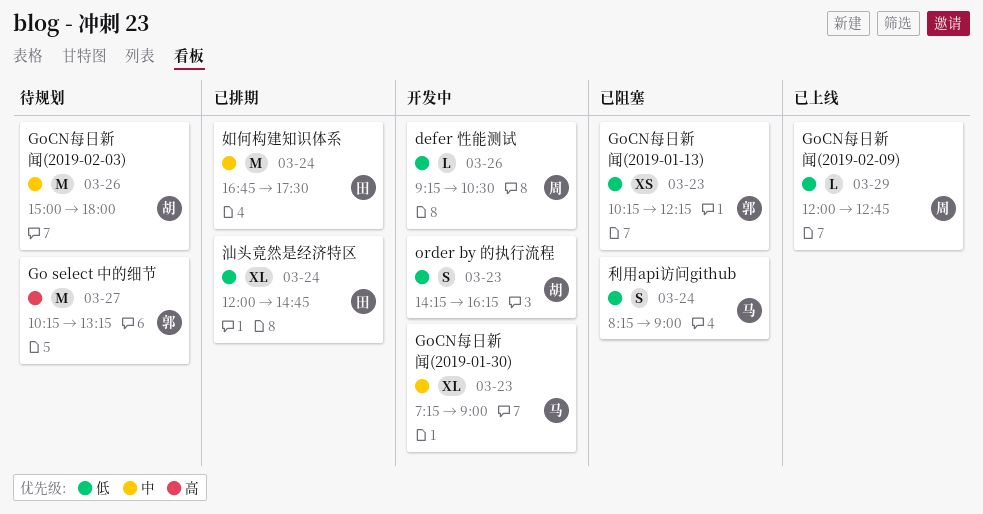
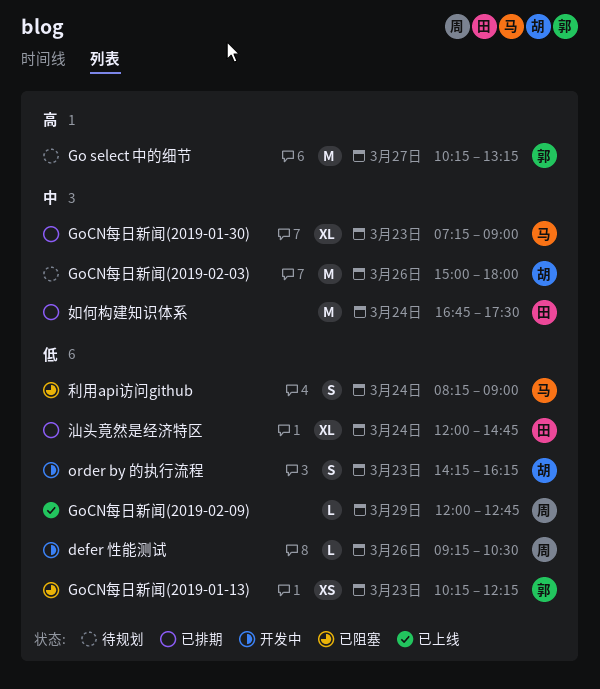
GoCN每日新闻(2019-01-30), status: 开发中 -> 已排期

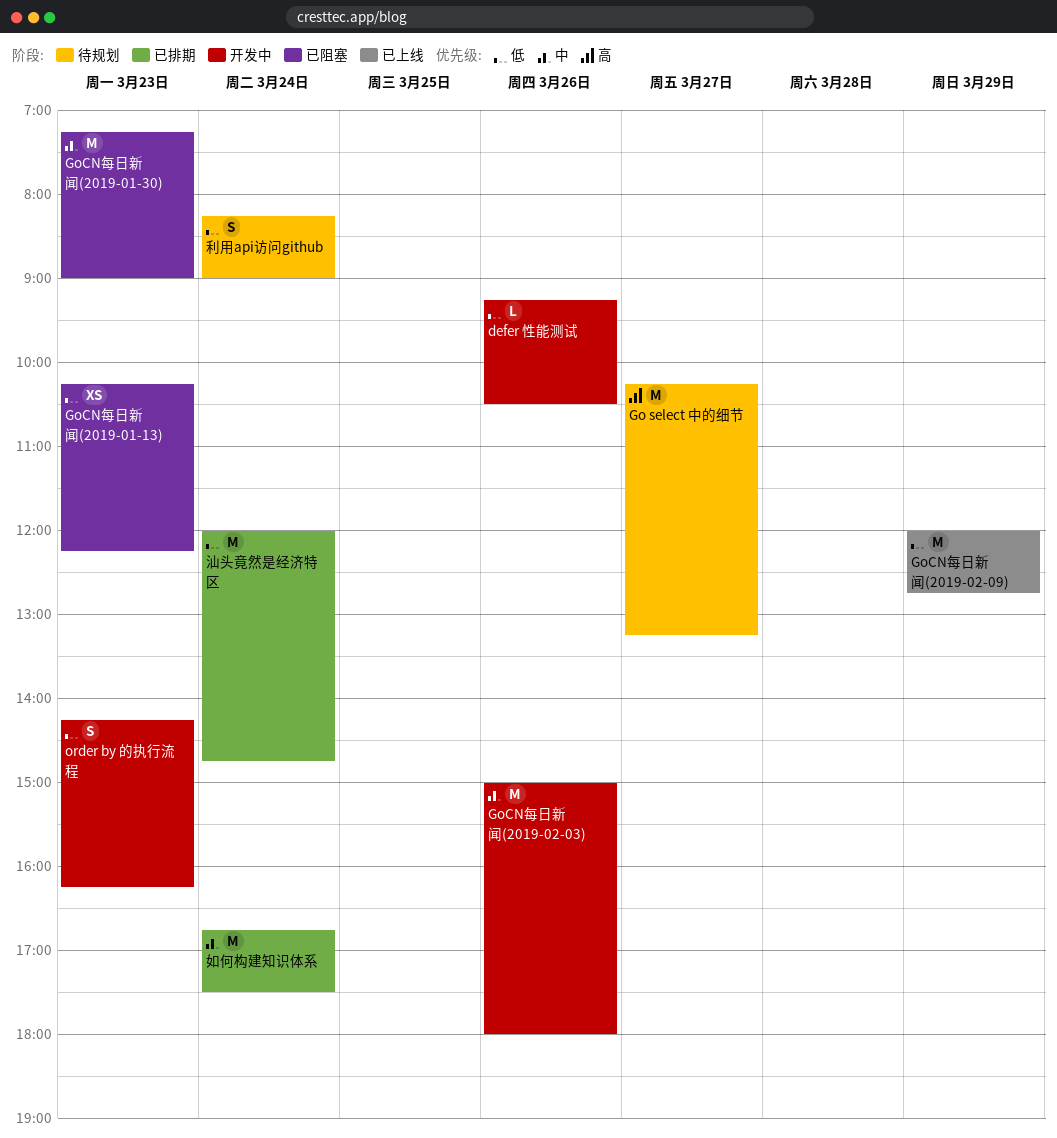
GoCN每日新闻(2019-01-30), status: 已排期 -> 已阻塞
GoCN每日新闻(2019-01-30), estimate: XL -> M
GoCN每日新闻(2019-02-03), status: 待规划 -> 开发中
GoCN每日新闻(2019-02-09), estimate: L -> M
利用api访问github, status: 已阻塞 -> 待规划
汕头竟然是经济特区, estimate: XL -> M

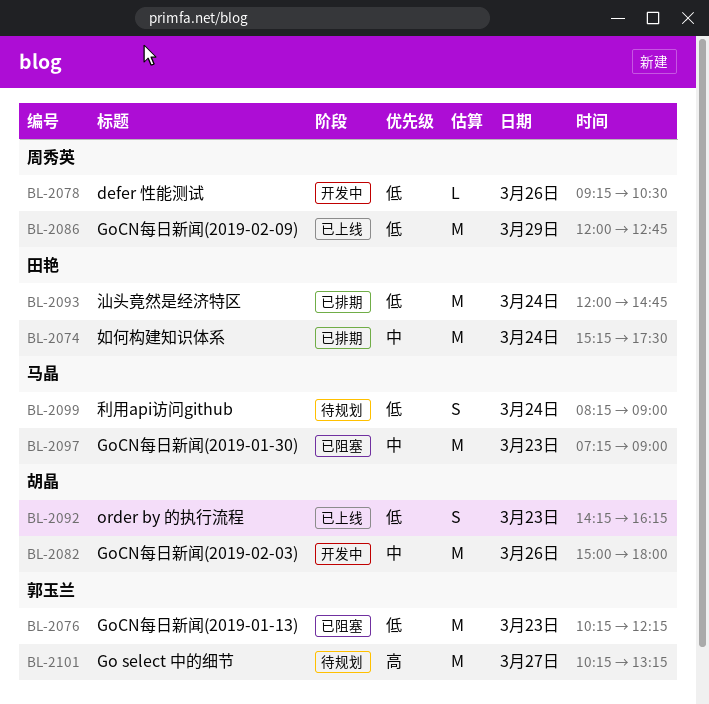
GoCN每日新闻(2019-01-13), estimate: XS -> M
order by 的执行流程, status: 开发中 -> 已上线
如何构建知识体系, begins: 16:45 -> 15:15

